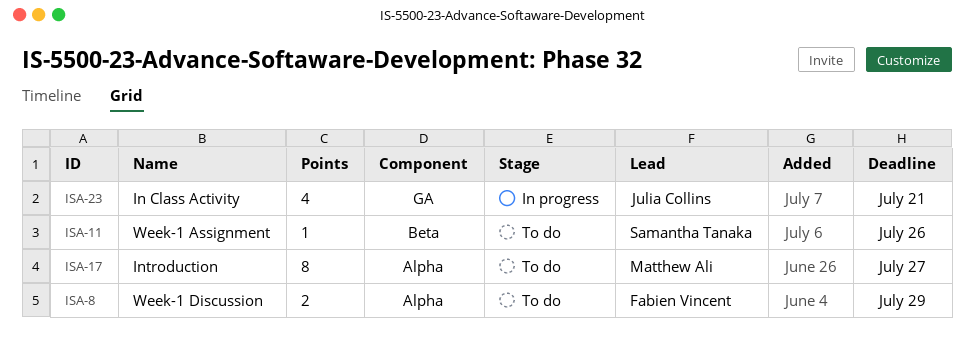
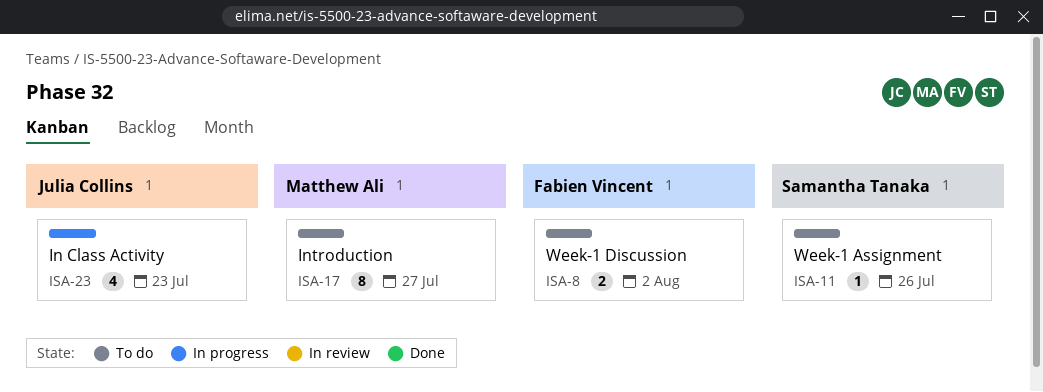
ISA-8, due: Jul 29 -> Aug 2
ISA-23, due: Jul 21 -> Jul 23

